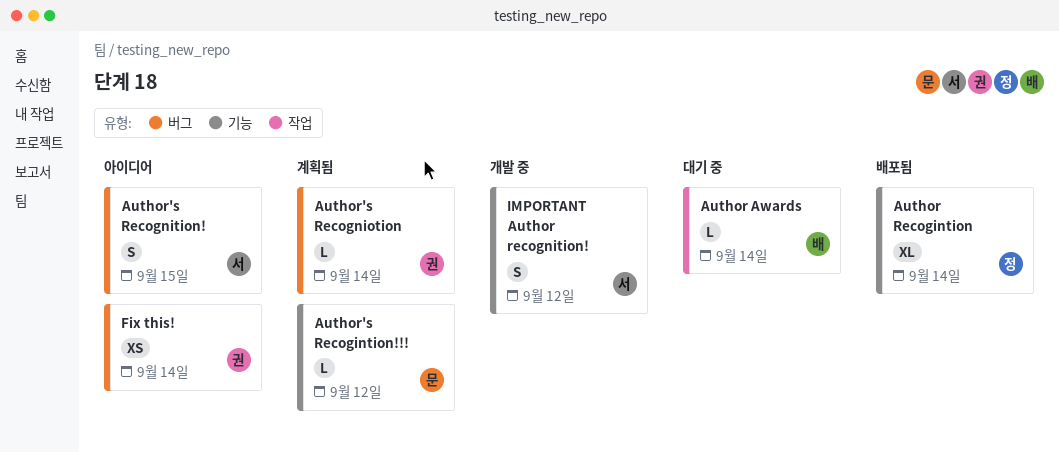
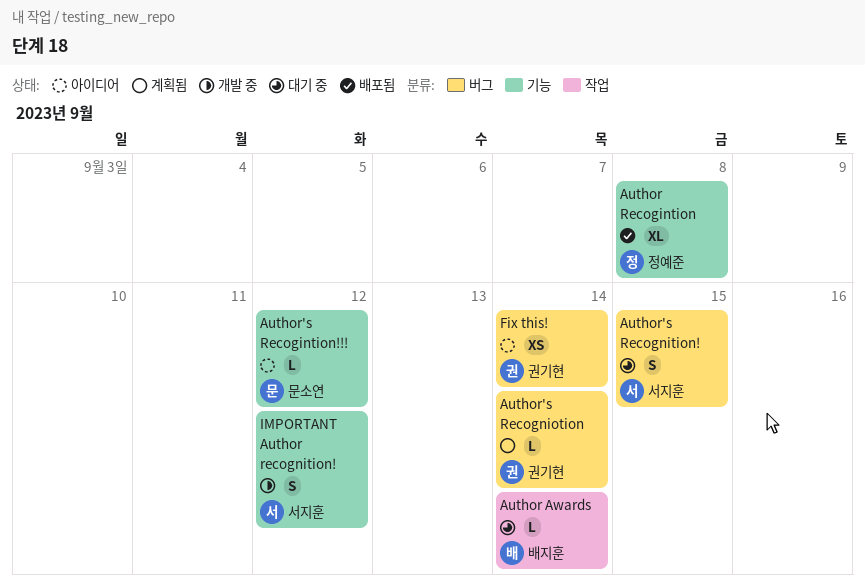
Author Recogintion, due: Sep 14 -> Sep 8
Author's Recogintion!!!, status: 계획됨 -> 아이디어
Author's Recognition!, status: 아이디어 -> 대기 중

